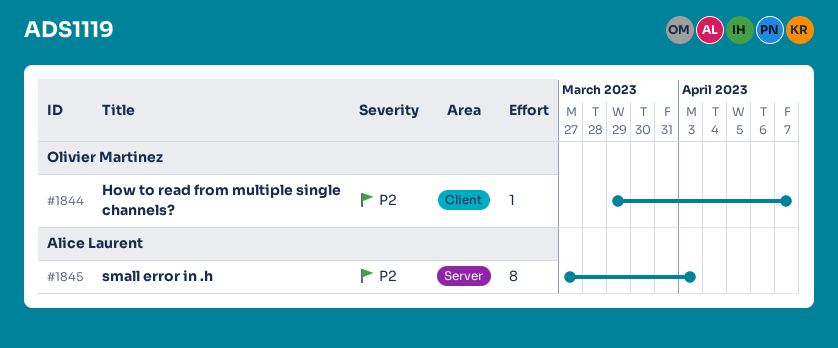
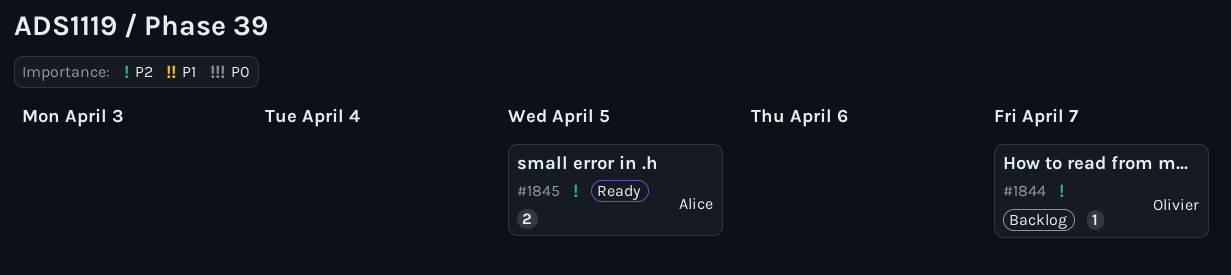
#1845, estimate: 8 -> 2
#1845, due: Apr 3 -> Apr 5

